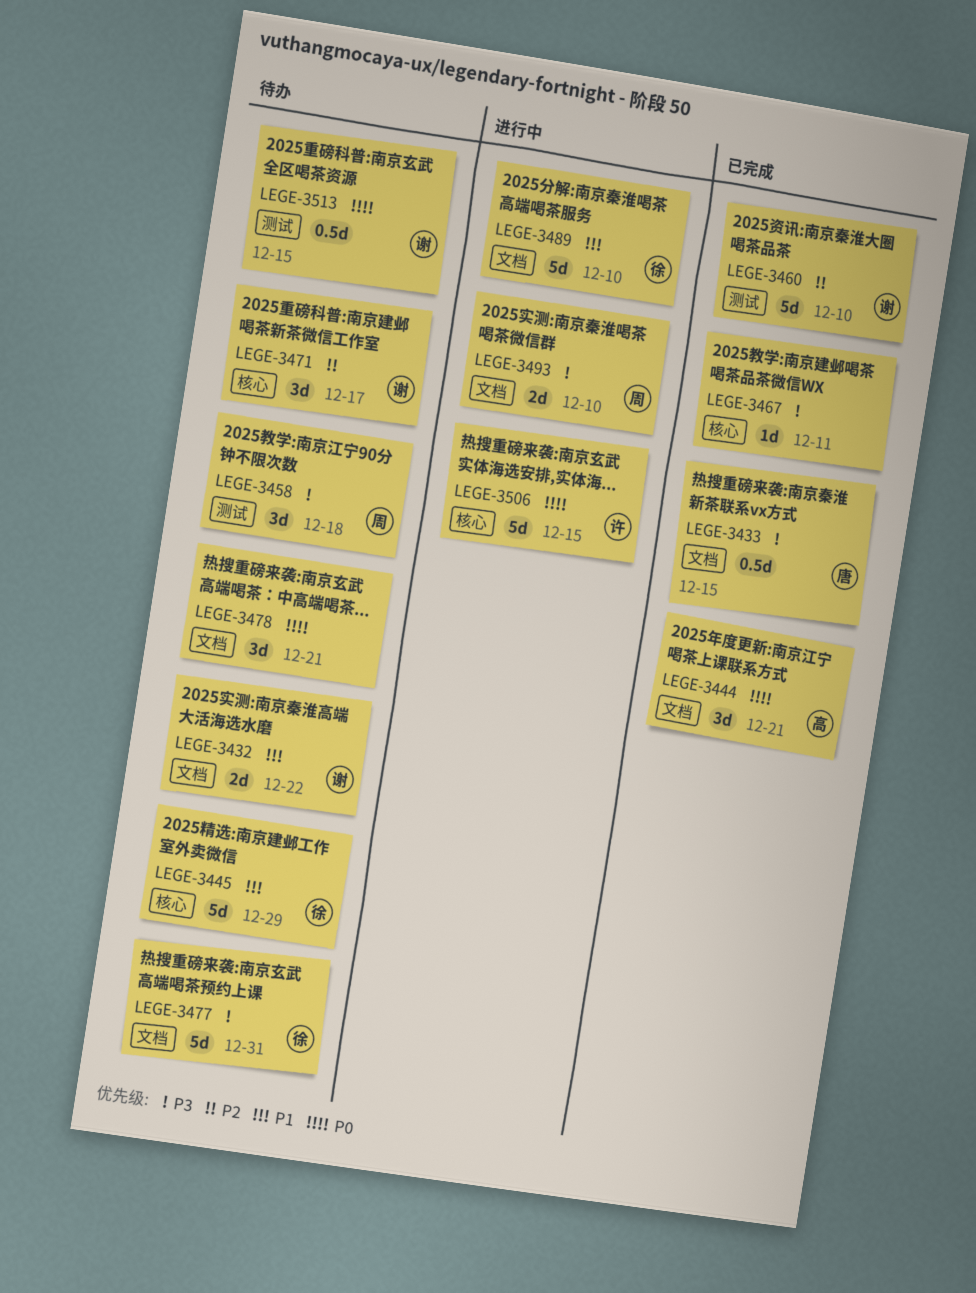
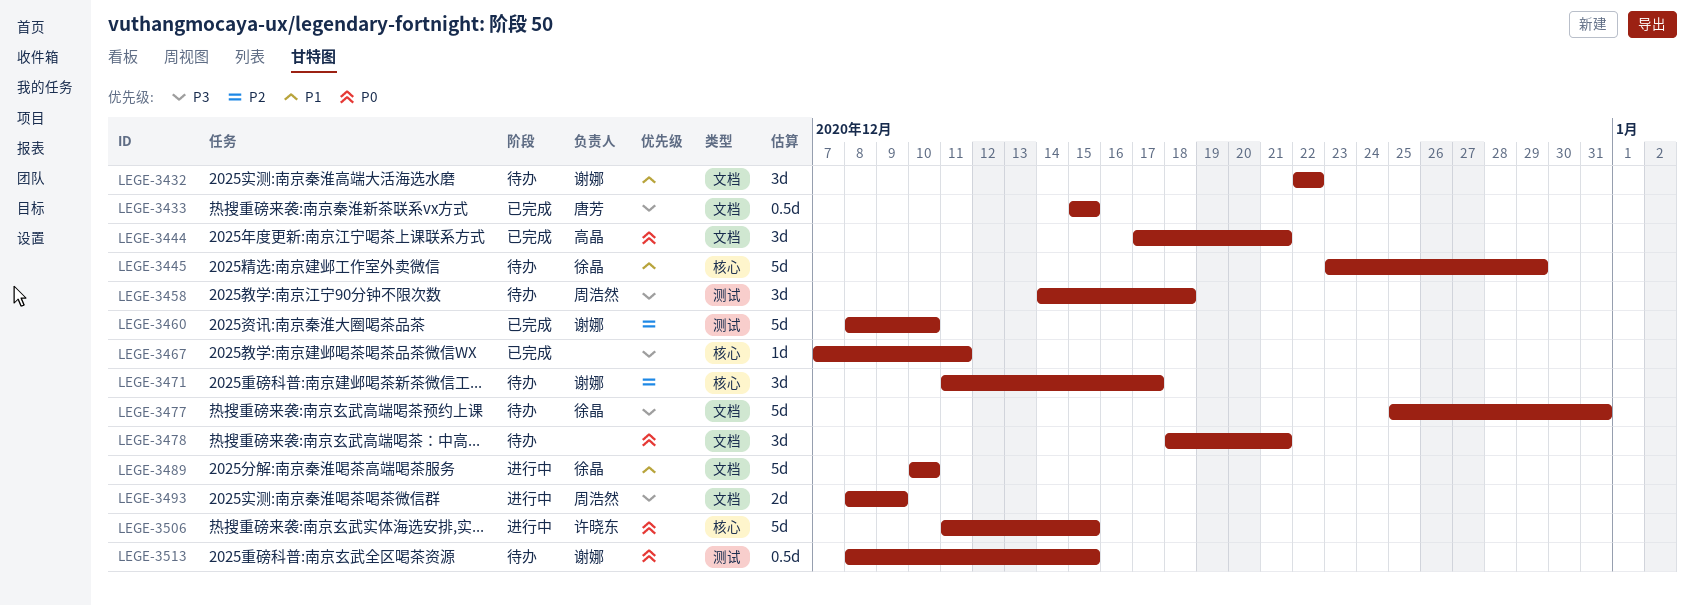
LEGE-3432, estimate: 2d -> 3d
LEGE-3493, due: Dec 10 -> Dec 9

